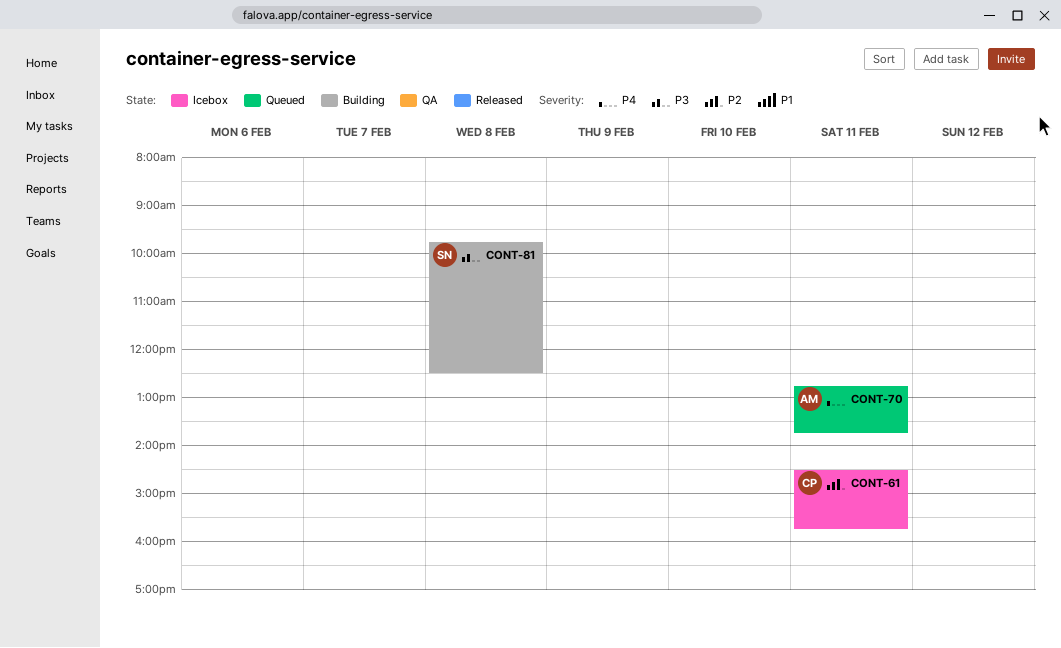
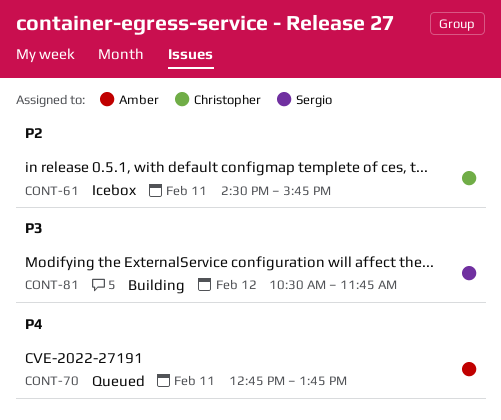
CONT-81, day: Feb 8 -> Feb 12
CONT-81, begins: 09:45 -> 10:30
CONT-81, ends: 12:30 -> 11:45

